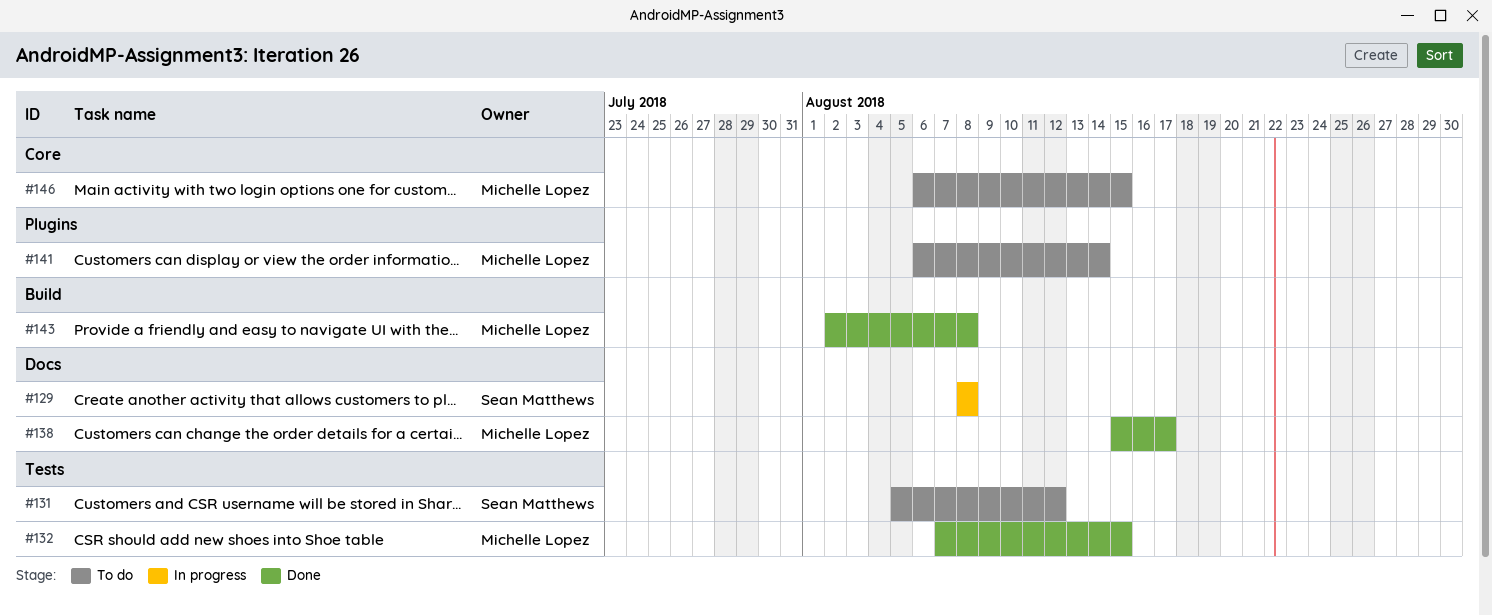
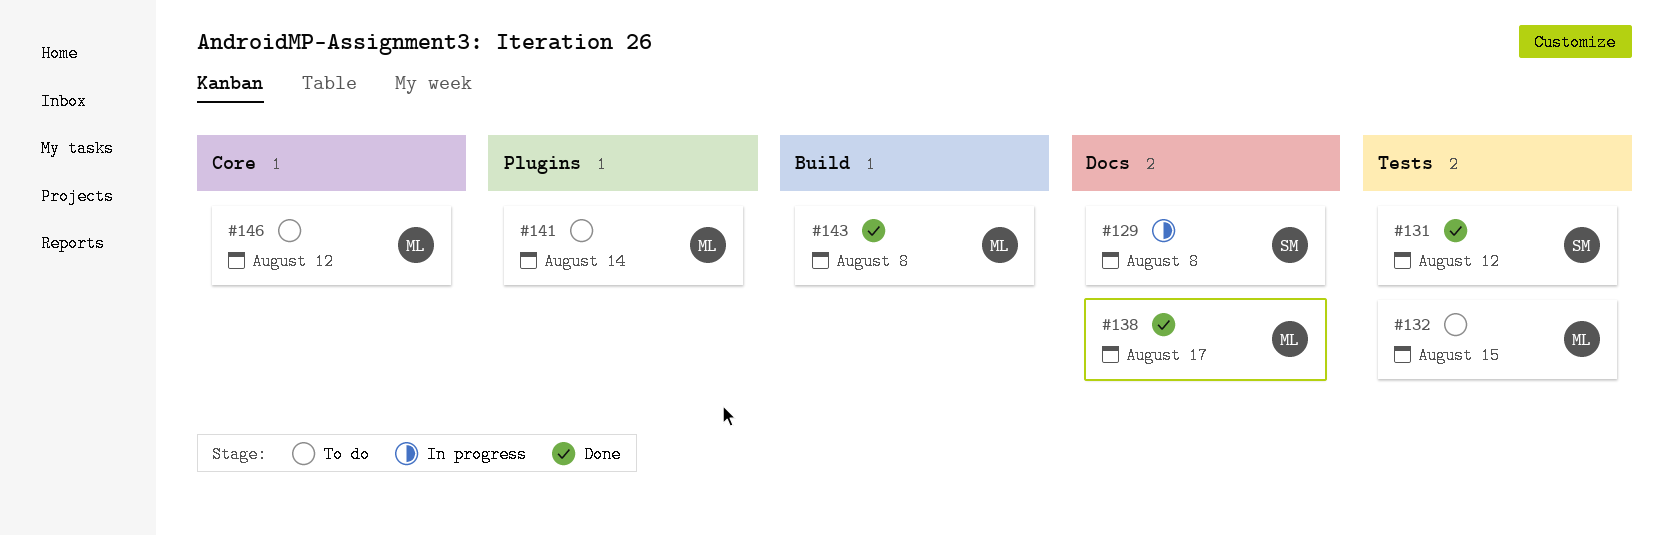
#131, status: To do -> Done
#132, status: Done -> To do
#146, due: Aug 15 -> Aug 12

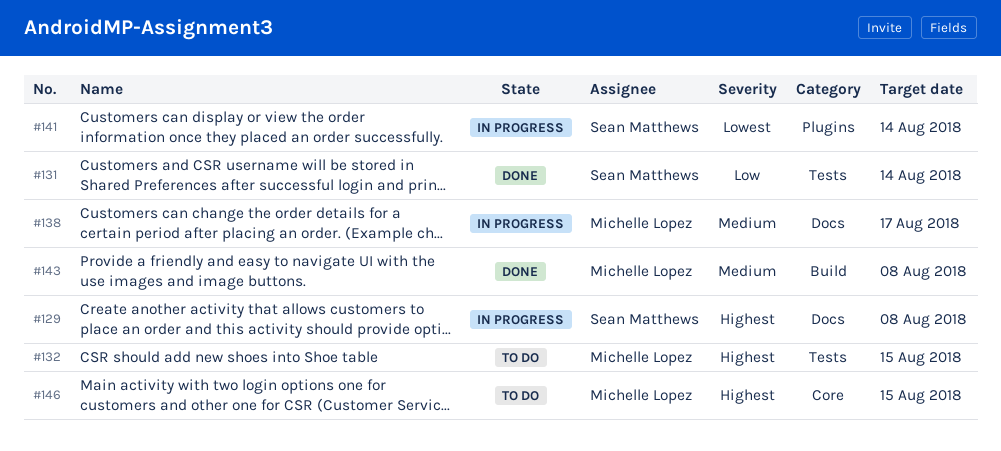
#131, due: Aug 12 -> Aug 14
#138, status: Done -> In progress
#141, status: To do -> In progress
#141, owner: Michelle Lopez -> Sean Matthews
#146, due: Aug 12 -> Aug 15

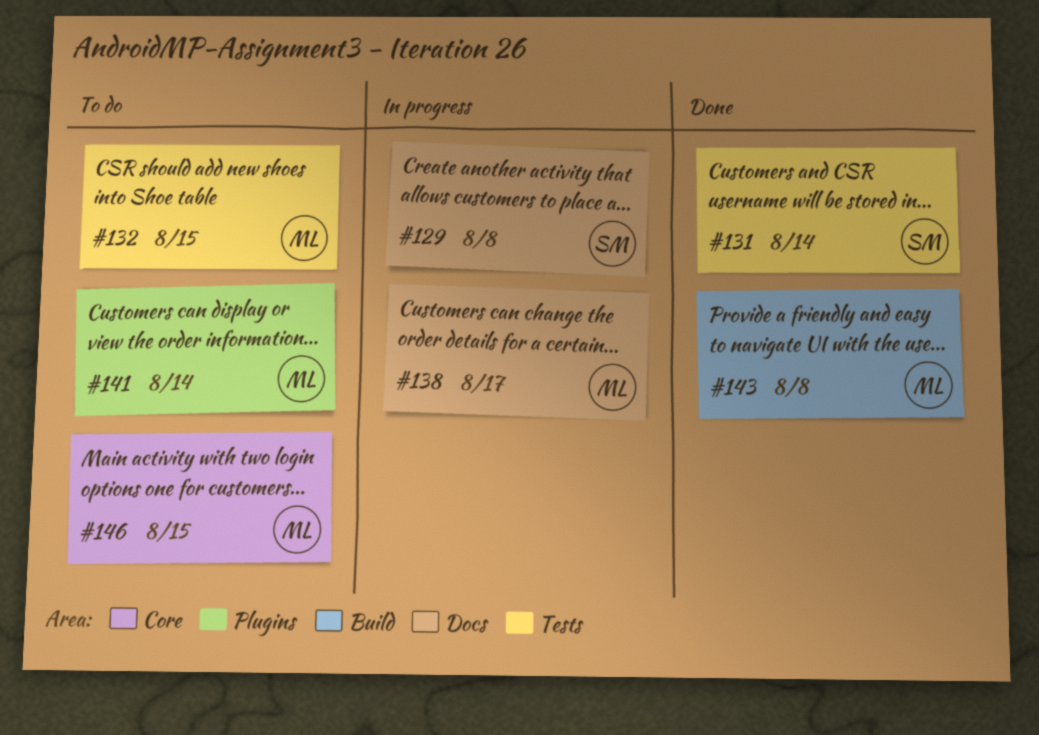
#141, status: In progress -> To do
#141, owner: Sean Matthews -> Michelle Lopez

